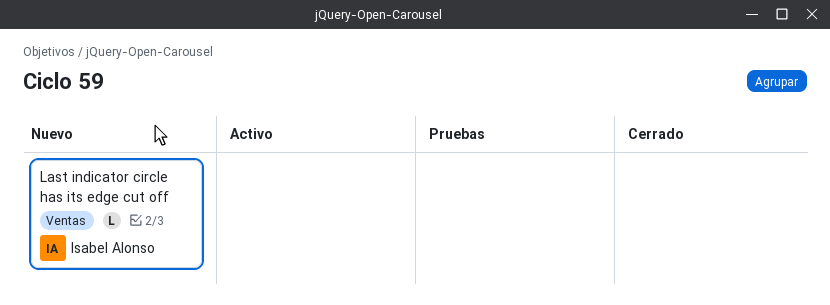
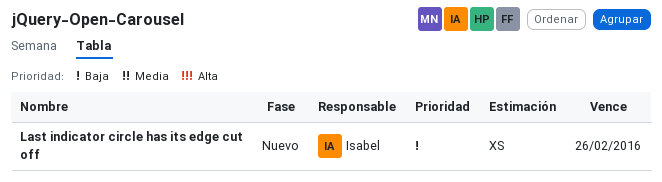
Last indicator circle has its edge cut off, estimate: L -> XS

